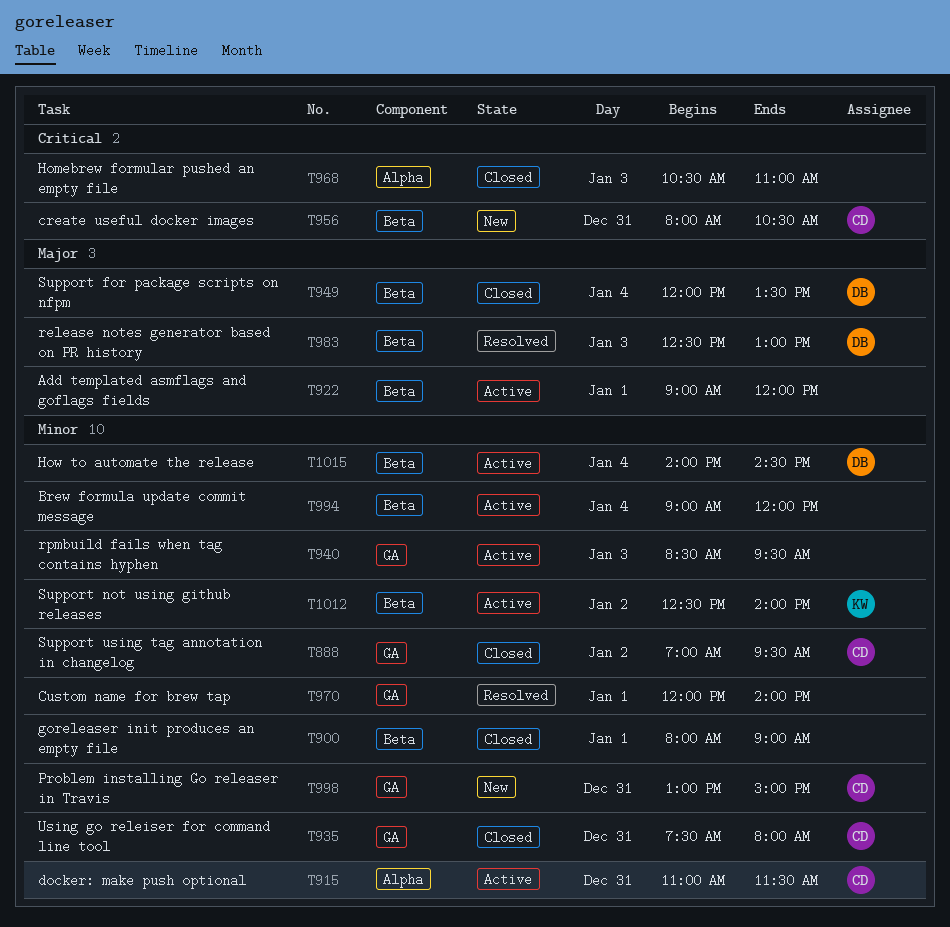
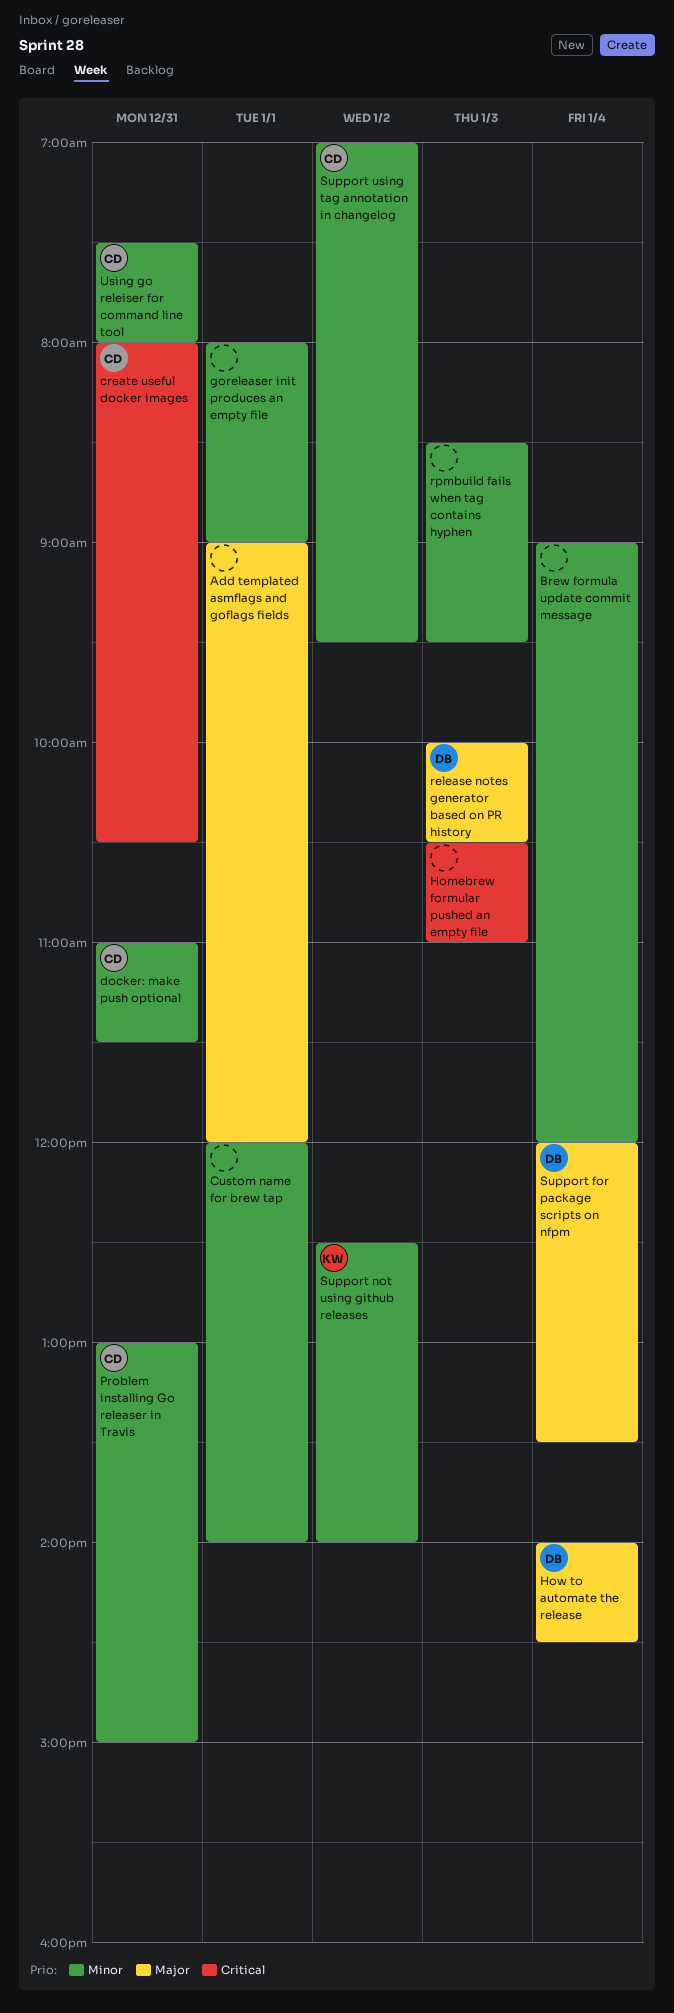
How to automate the release, priority: Minor -> Major
release notes generator based on PR history, begins: 12:30 -> 10:00
release notes generator based on PR history, ends: 13:00 -> 10:30

